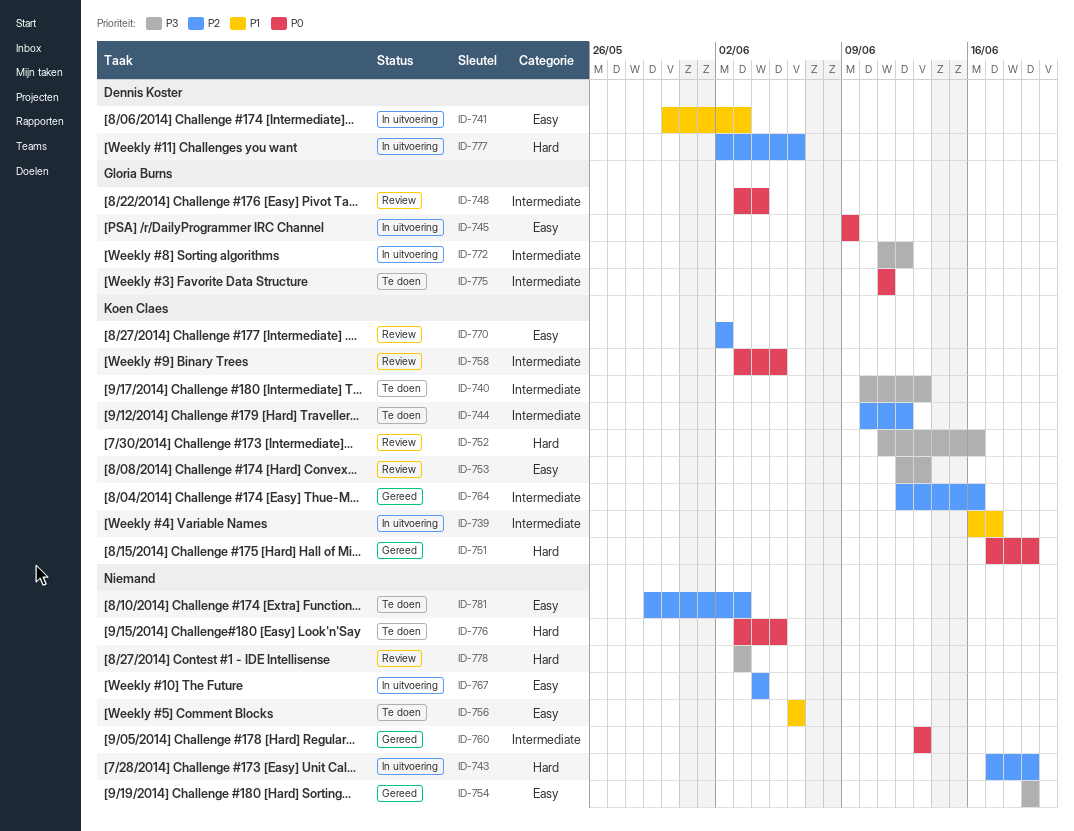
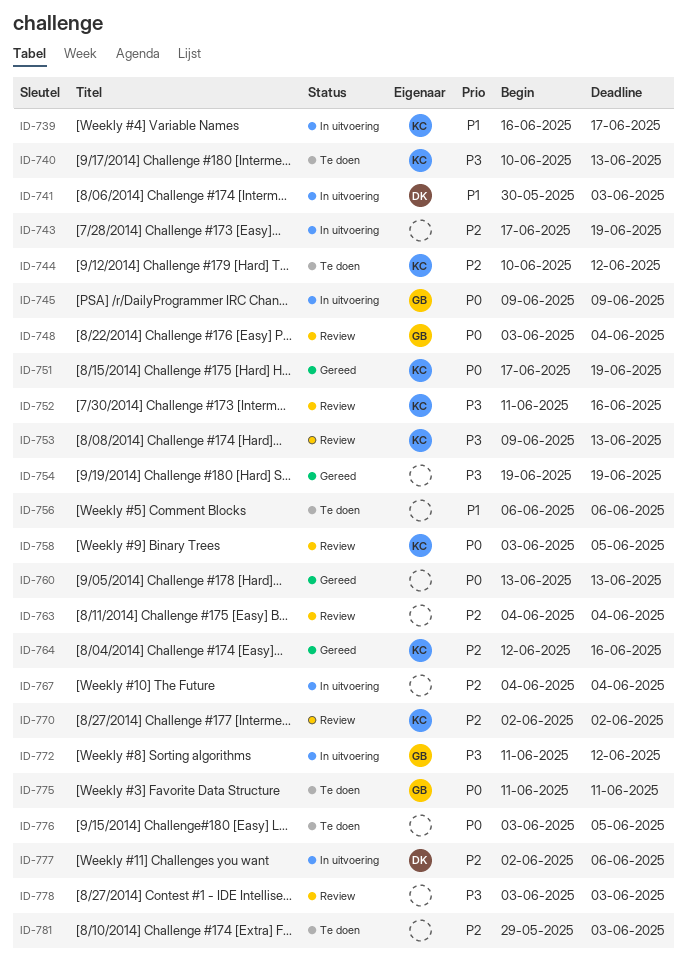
ID-753, start: Jun 12 -> Jun 9
ID-763: none -> present

